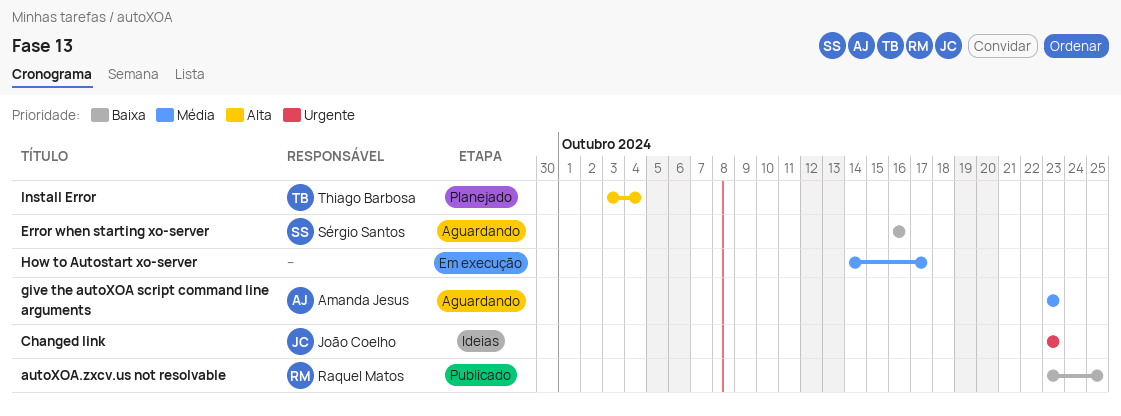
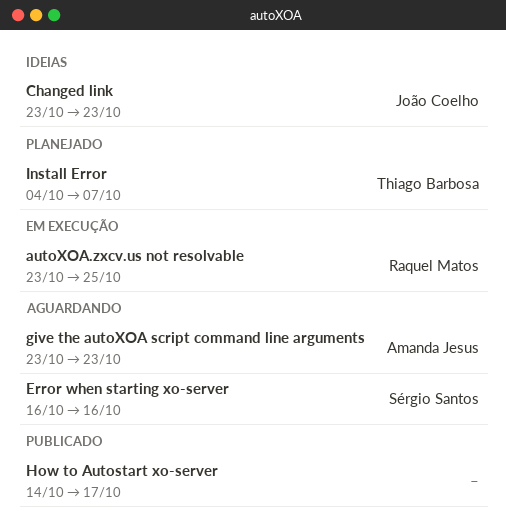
autoXOA.zxcv.us not resolvable, status: Publicado -> Em execução
How to Autostart xo-server, status: Em execução -> Publicado
Install Error, start: Oct 3 -> Oct 4
Install Error, due: Oct 4 -> Oct 7

